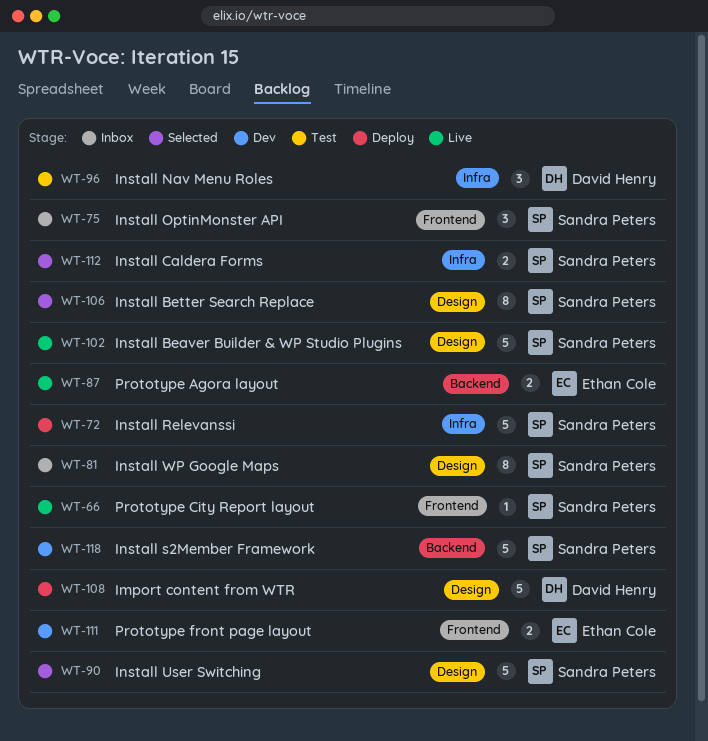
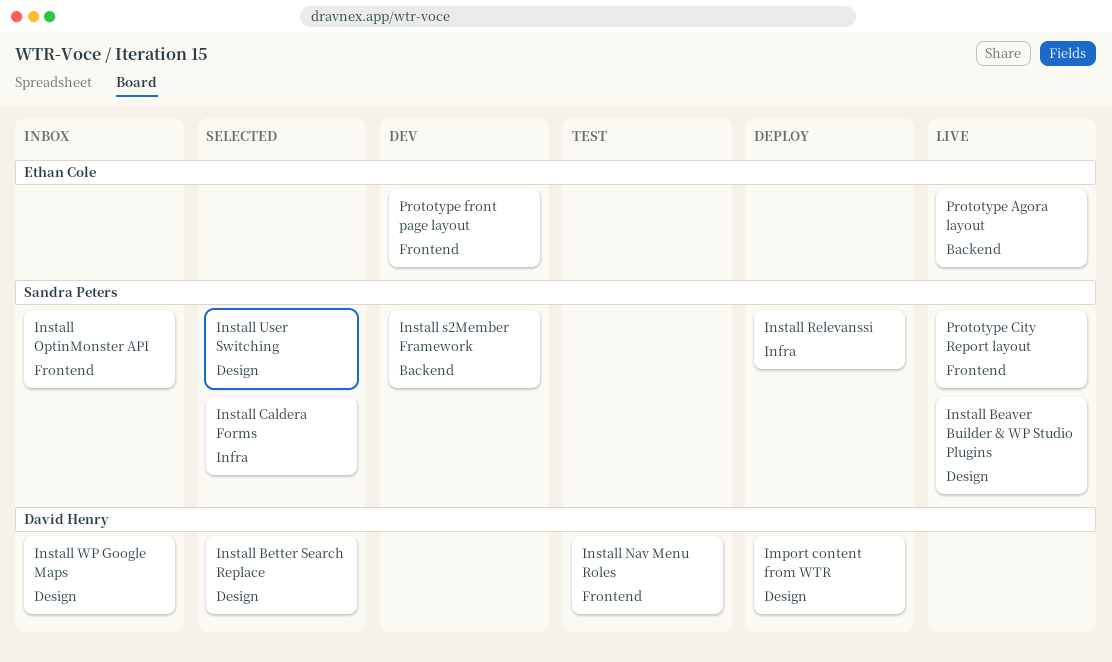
Install Better Search Replace, owner: Sandra Peters -> David Henry
Install Nav Menu Roles, label: Infra -> Frontend
Install WP Google Maps, owner: Sandra Peters -> David Henry

